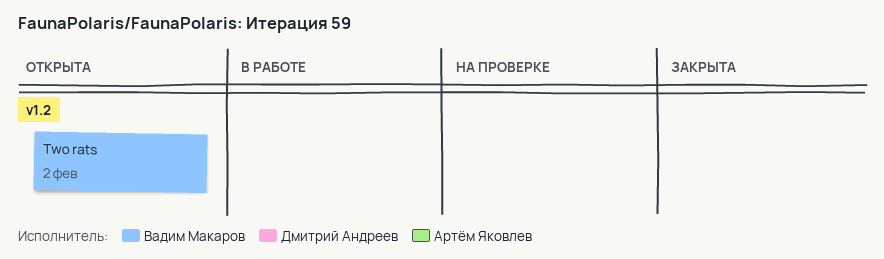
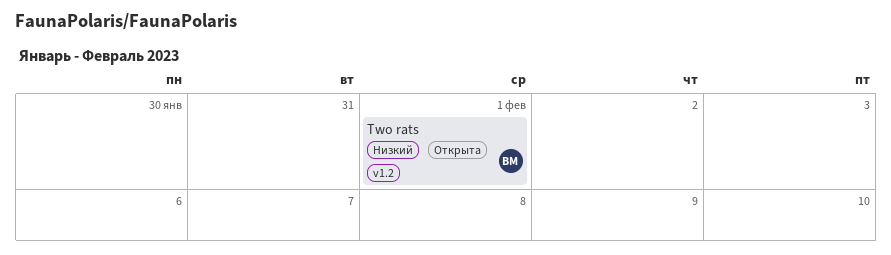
Two rats, due: Feb 2 -> Feb 1

